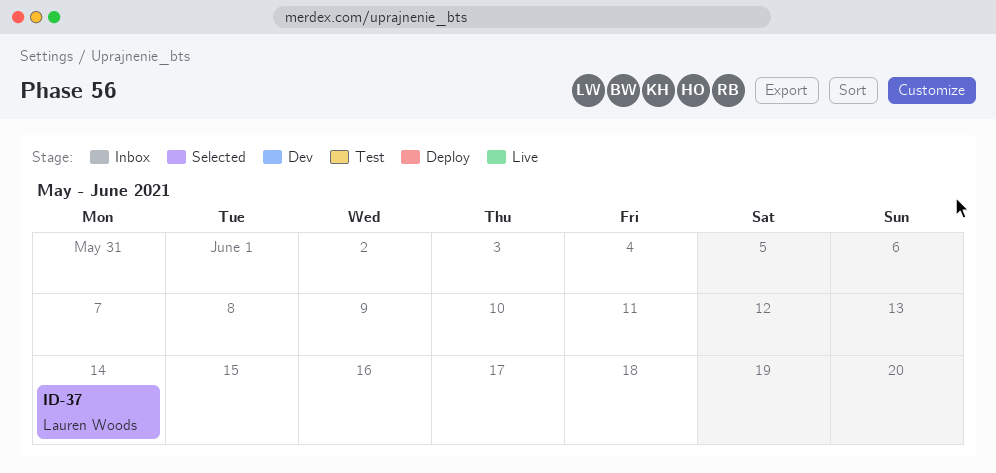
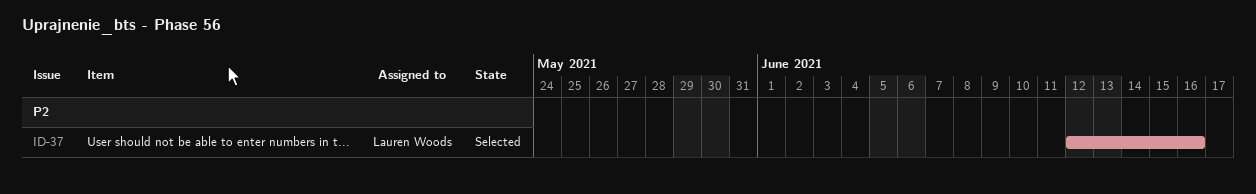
ID-37, due: Jun 14 -> Jun 16

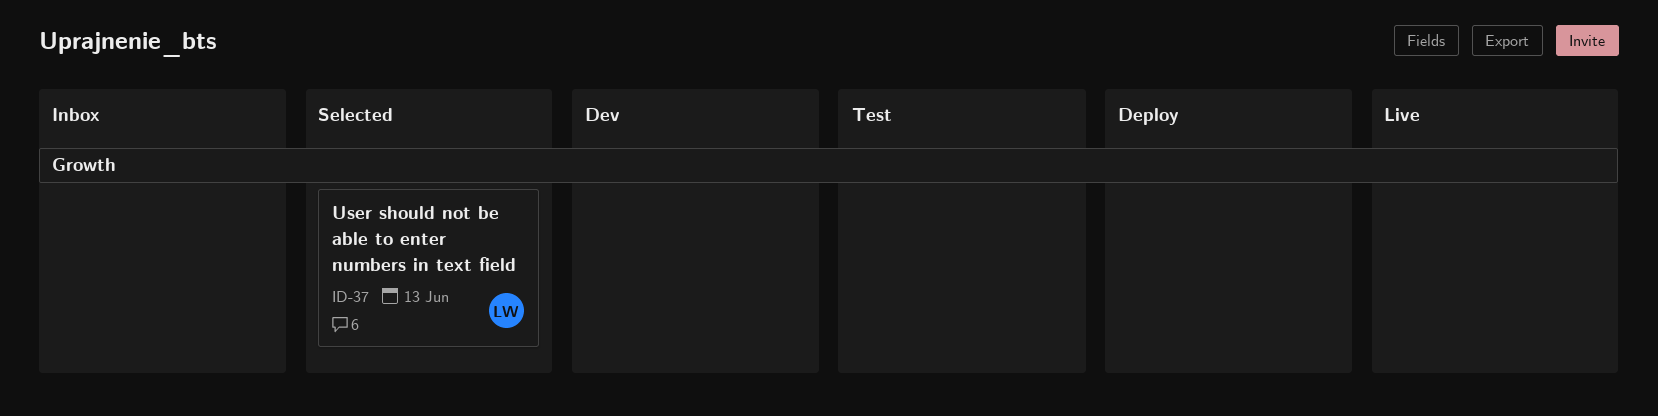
ID-37, due: Jun 16 -> Jun 13

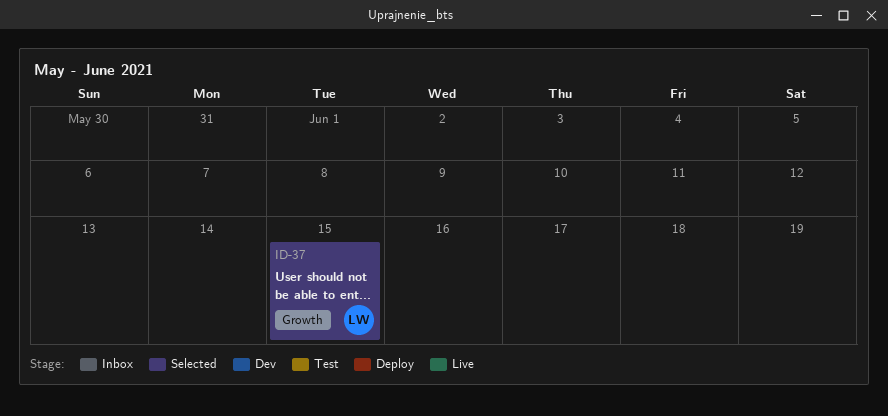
ID-37, due: Jun 13 -> Jun 15

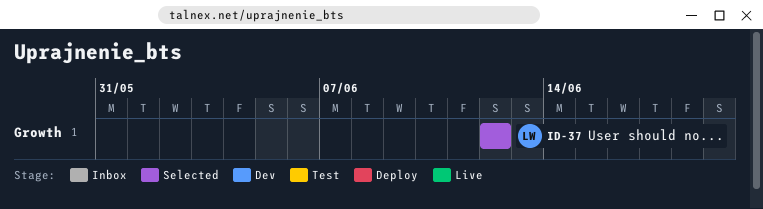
ID-37, due: Jun 15 -> Jun 12

